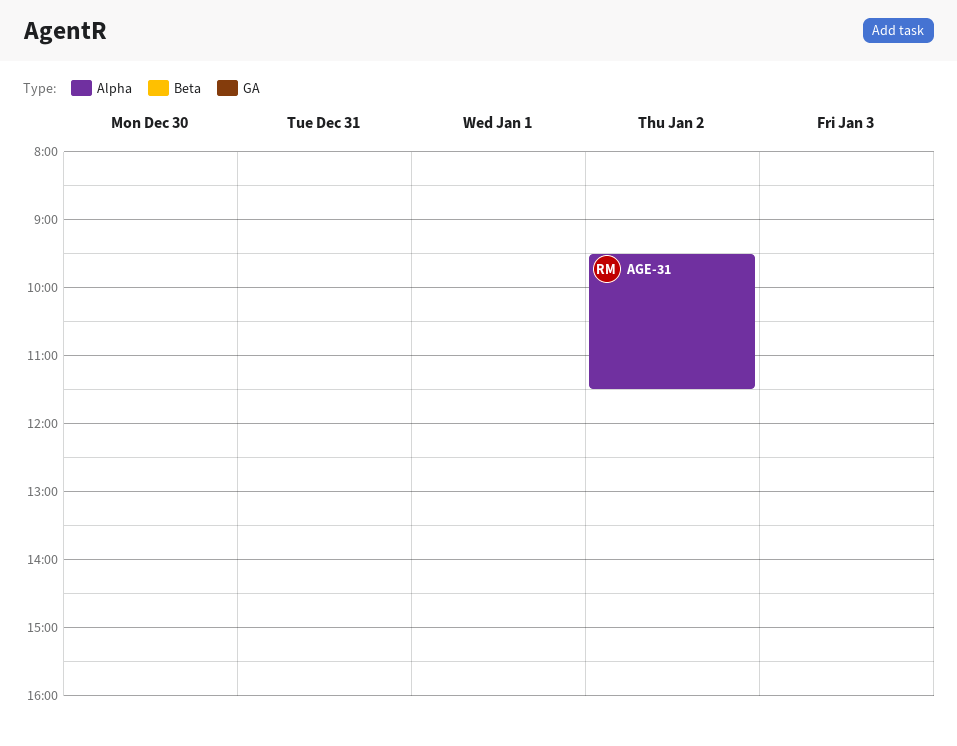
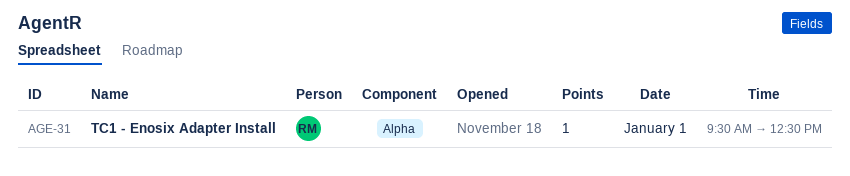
AGE-31, day: Jan 2 -> Jan 1
AGE-31, ends: 11:30 -> 12:30

